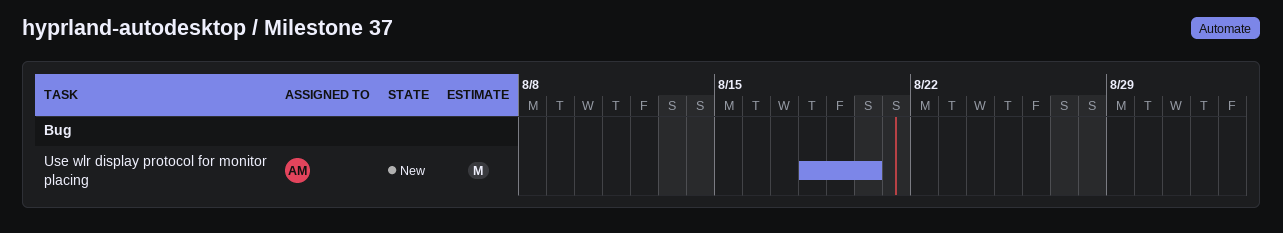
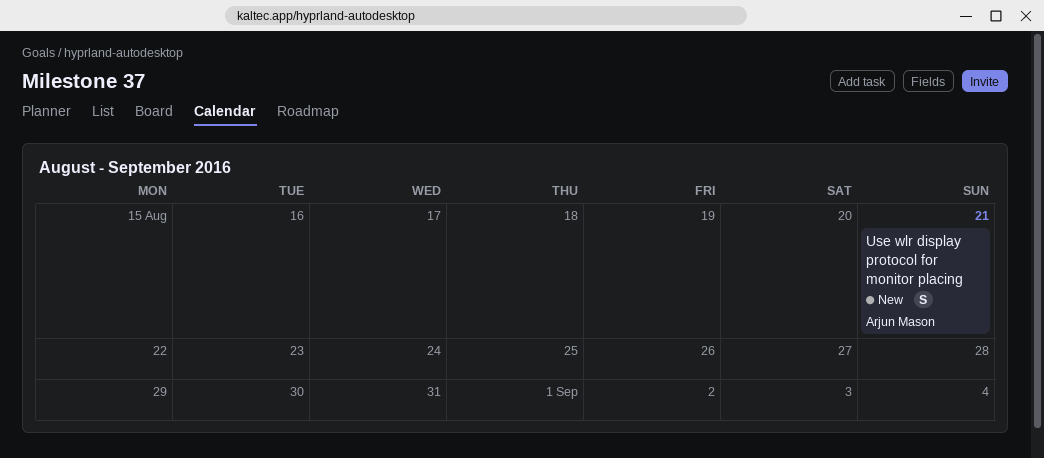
Use wlr display protocol for monitor placing, estimate: M -> S
Use wlr display protocol for monitor placing, due: Aug 20 -> Aug 21

